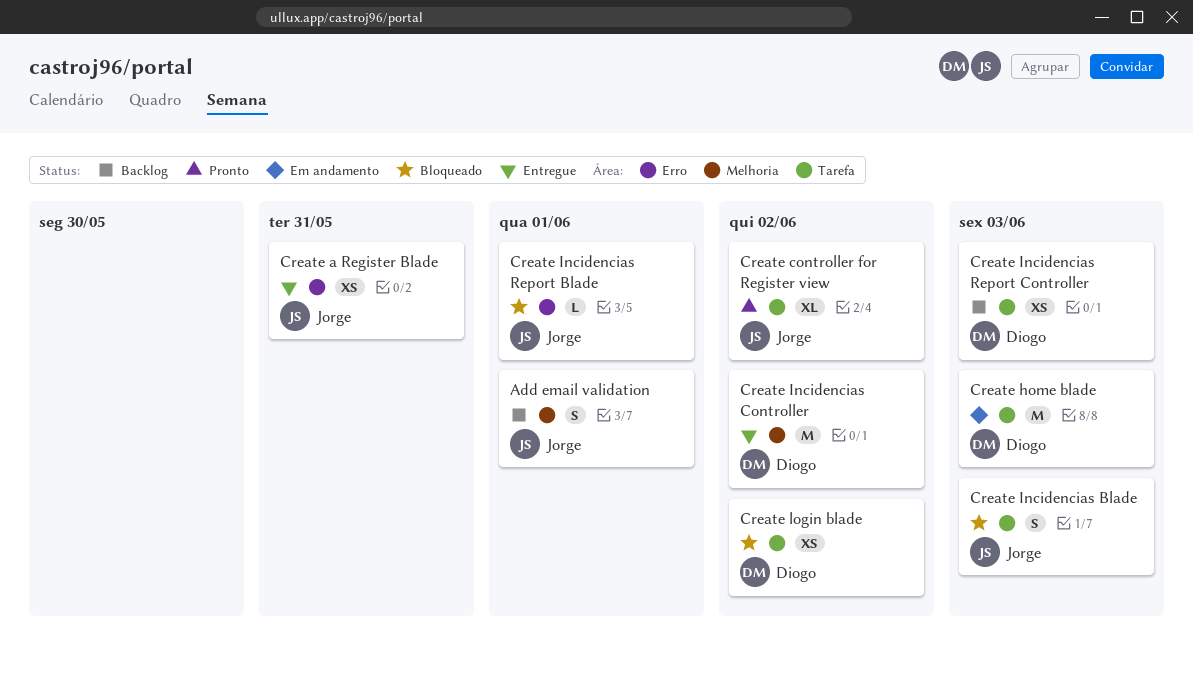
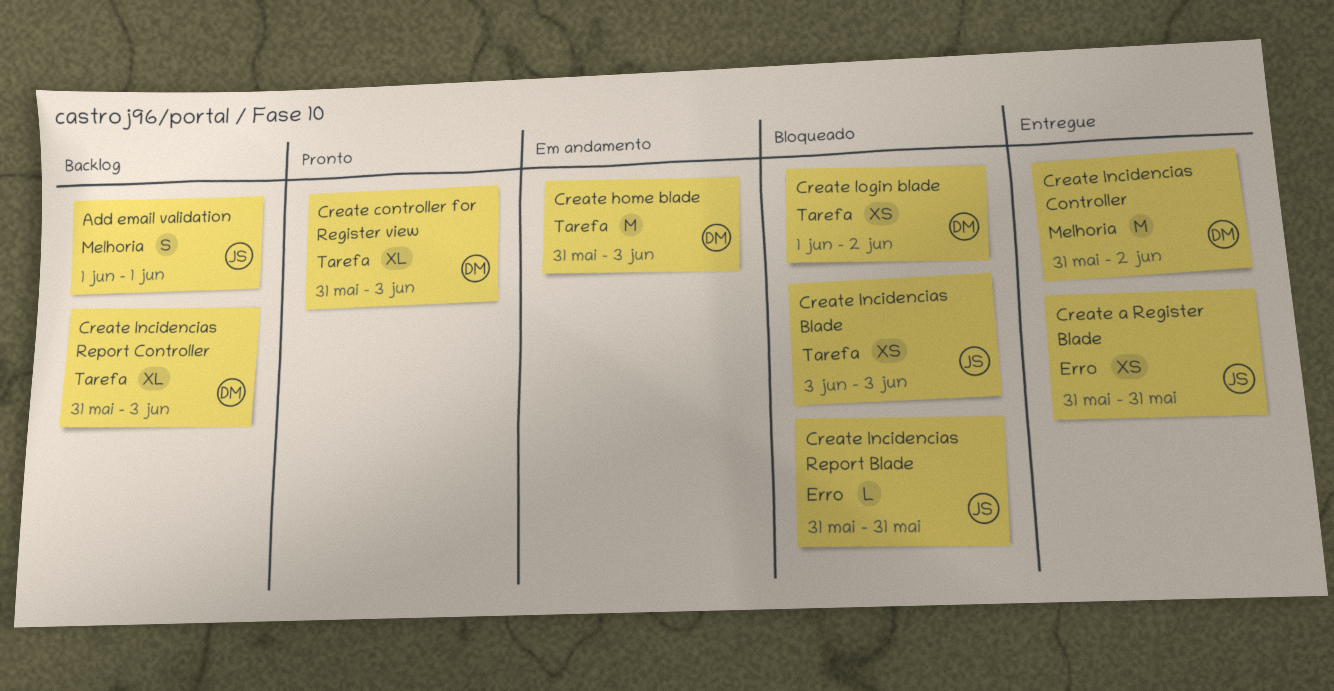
Create controller for Register view, owner: Jorge -> Diogo
Create controller for Register view, due: Jun 2 -> Jun 3
Create Incidencias Blade, estimate: S -> XS
Create Incidencias Report Blade, due: Jun 1 -> May 31
Create Incidencias Report Controller, estimate: XS -> XL

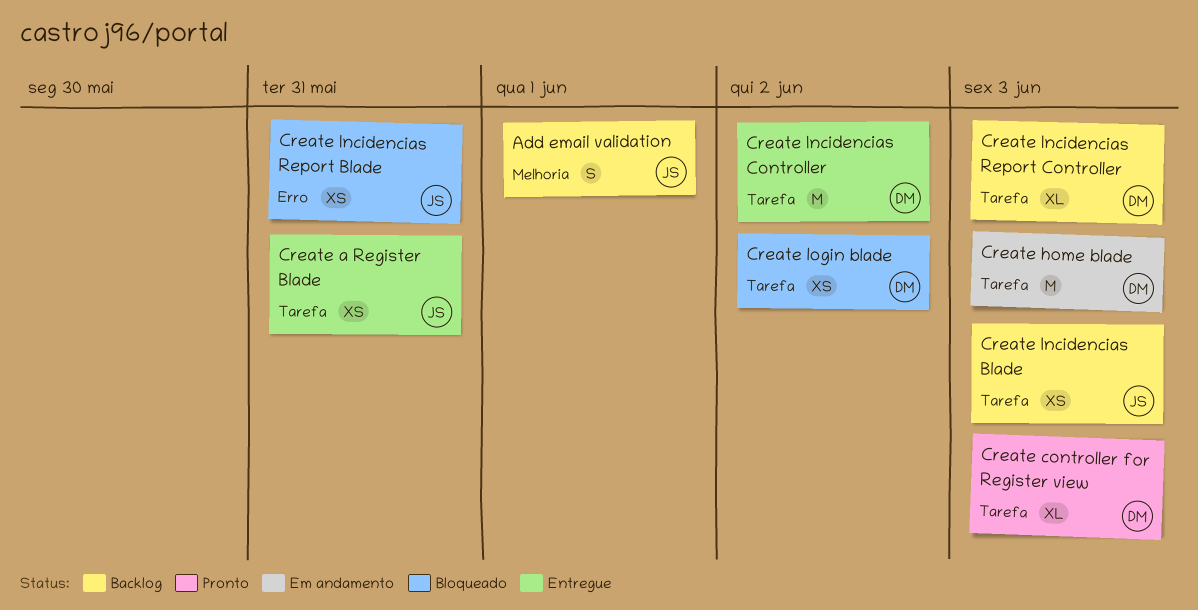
Create a Register Blade, label: Erro -> Tarefa
Create Incidencias Blade, status: Bloqueado -> Backlog
Create Incidencias Controller, label: Melhoria -> Tarefa
Create Incidencias Report Blade, estimate: L -> XS

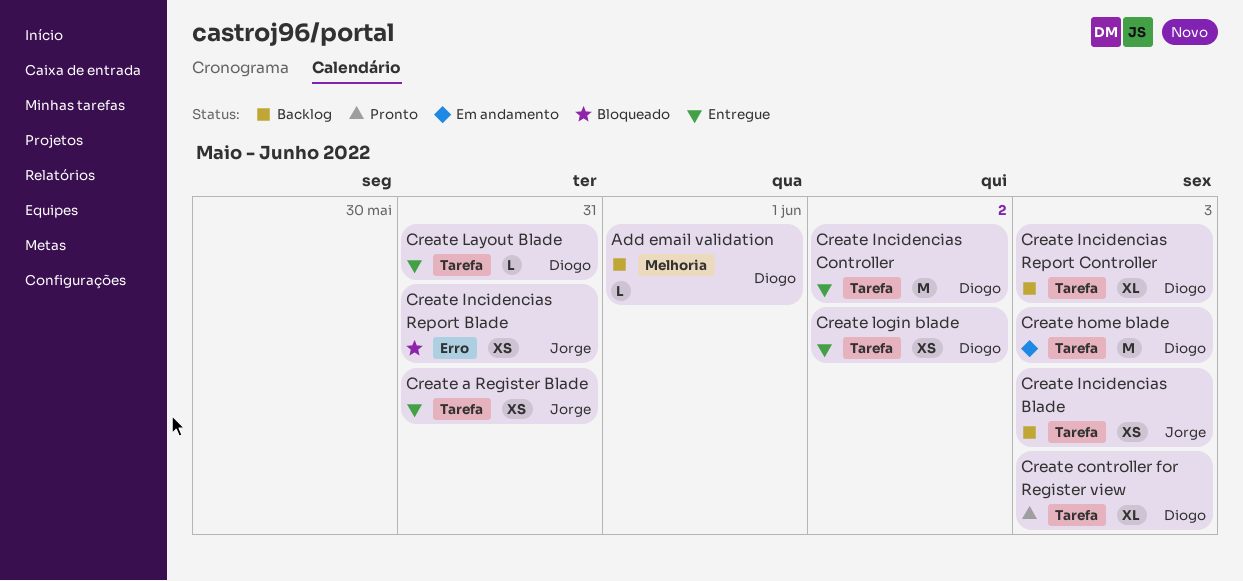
Add email validation, owner: Jorge -> Diogo
Add email validation, estimate: S -> L
Create Layout Blade: none -> present
Create login blade, status: Bloqueado -> Entregue

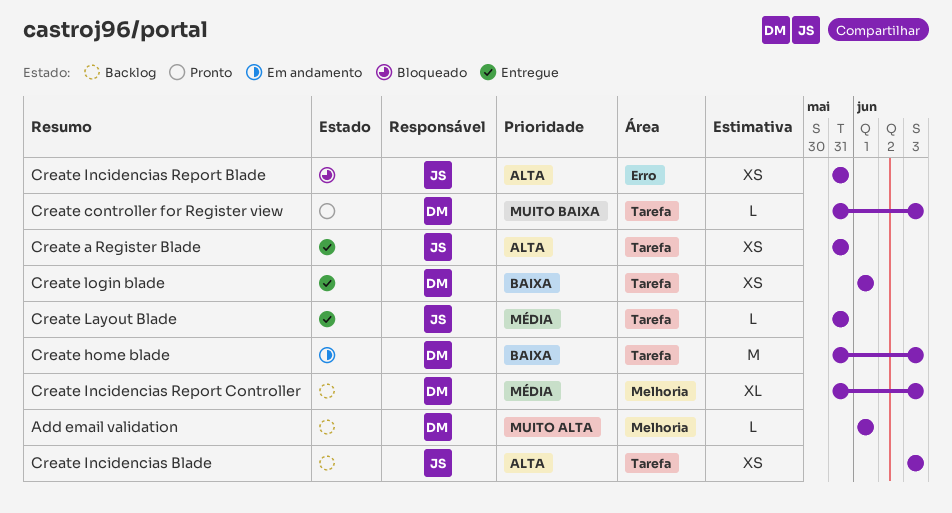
Create controller for Register view, estimate: XL -> L
Create Incidencias Controller: present -> none
Create Incidencias Report Controller, label: Tarefa -> Melhoria
Create Layout Blade, owner: Diogo -> Jorge
Create login blade, due: Jun 2 -> Jun 1

